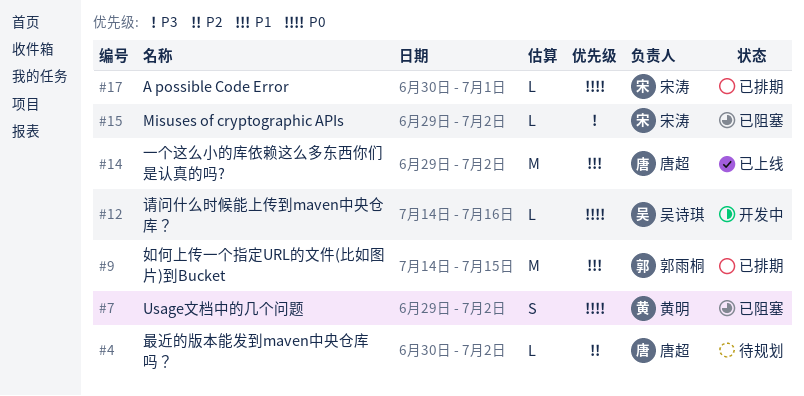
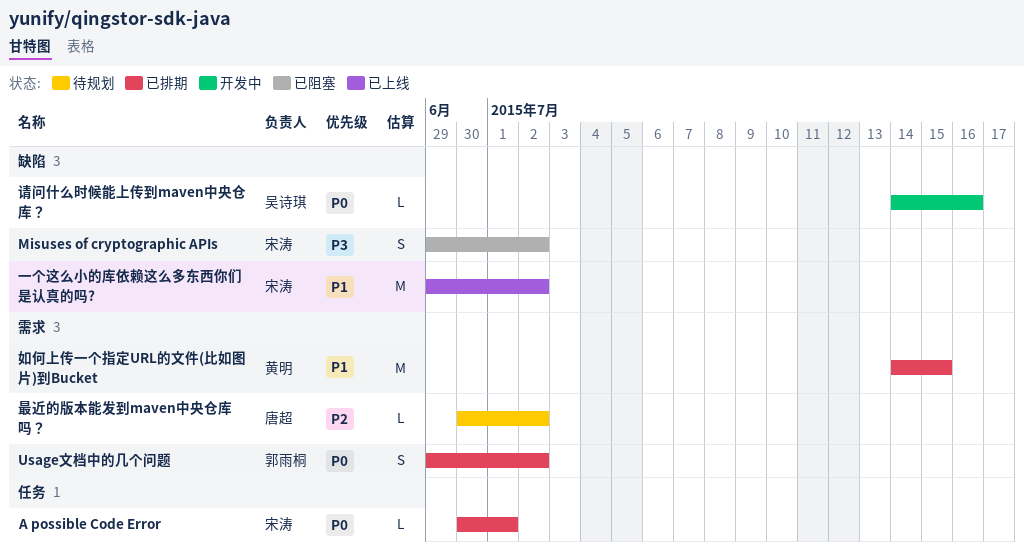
Misuses of cryptographic APIs, estimate: L -> S
Usage文档中的几个问题, status: 已阻塞 -> 已排期
Usage文档中的几个问题, owner: 黄明 -> 郭雨桐
一个这么小的库依赖这么多东西你们是认真的吗?, owner: 唐超 -> 宋涛
如何上传一个指定URL的文件(比如图片)到Bucket, owner: 郭雨桐 -> 黄明

